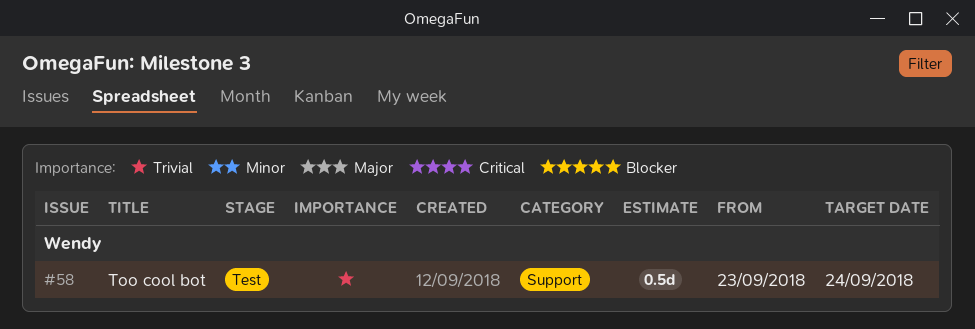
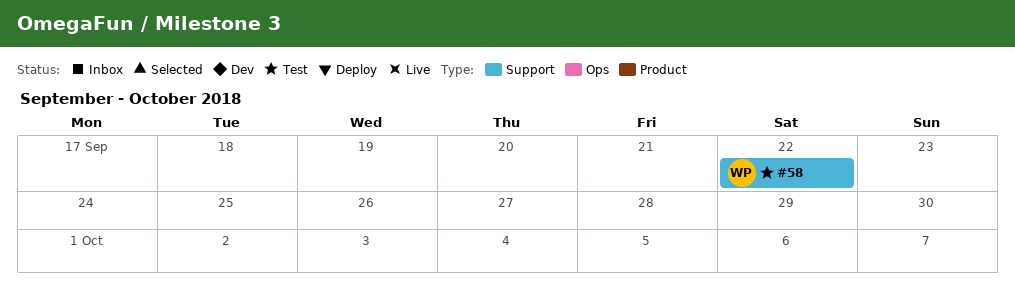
#58, start: Sep 23 -> Sep 22
#58, due: Sep 24 -> Sep 22

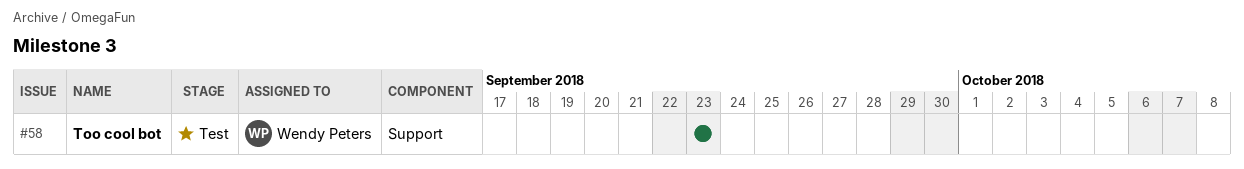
#58, start: Sep 22 -> Sep 23
#58, due: Sep 22 -> Sep 23

